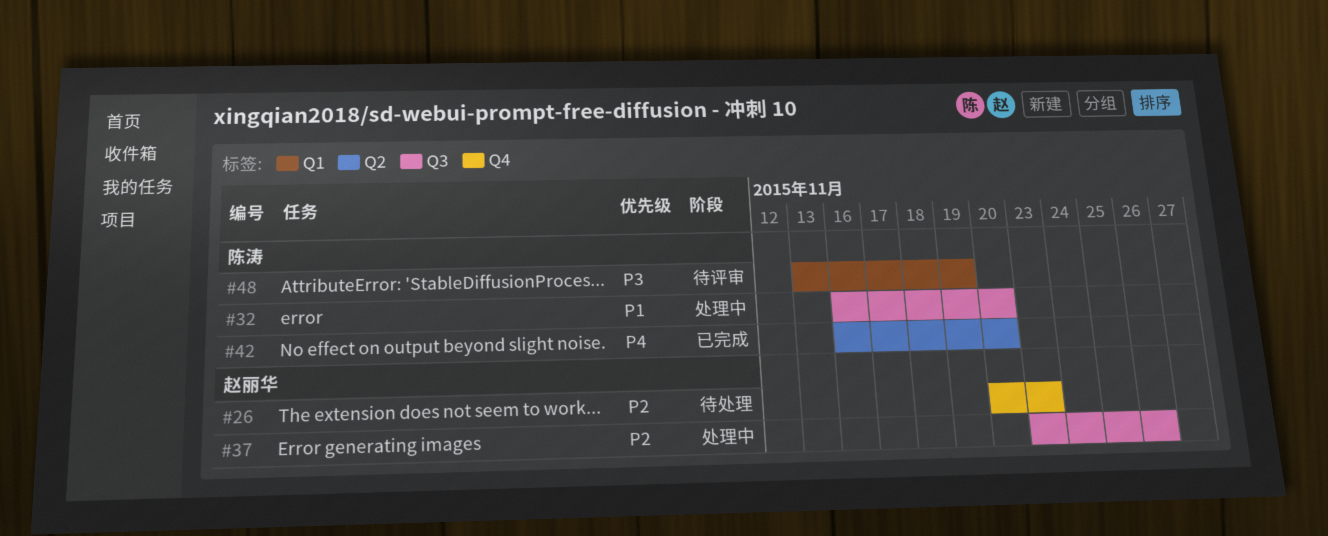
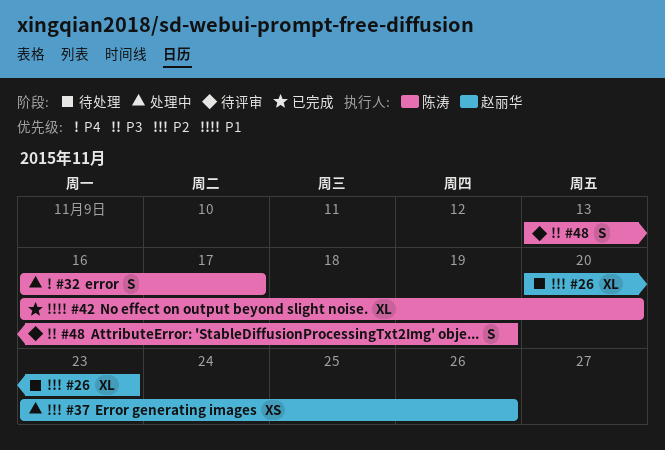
#32, priority: P1 -> P4
#32, due: Nov 20 -> Nov 17
#42, priority: P4 -> P1

